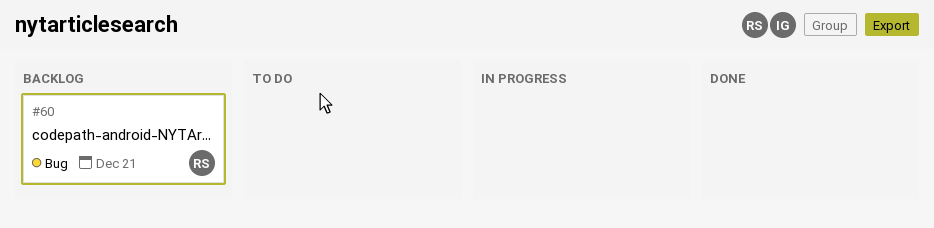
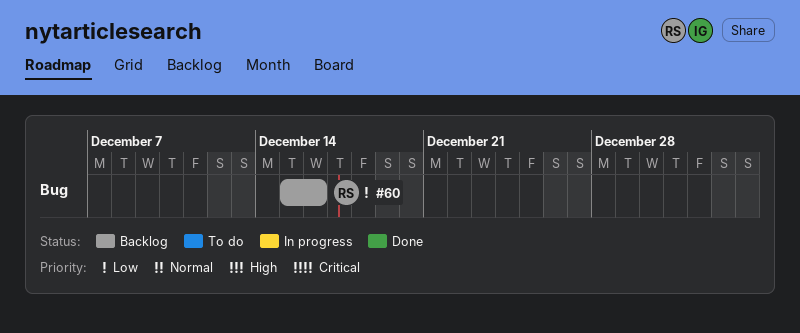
#60, due: Dec 21 -> Dec 16

